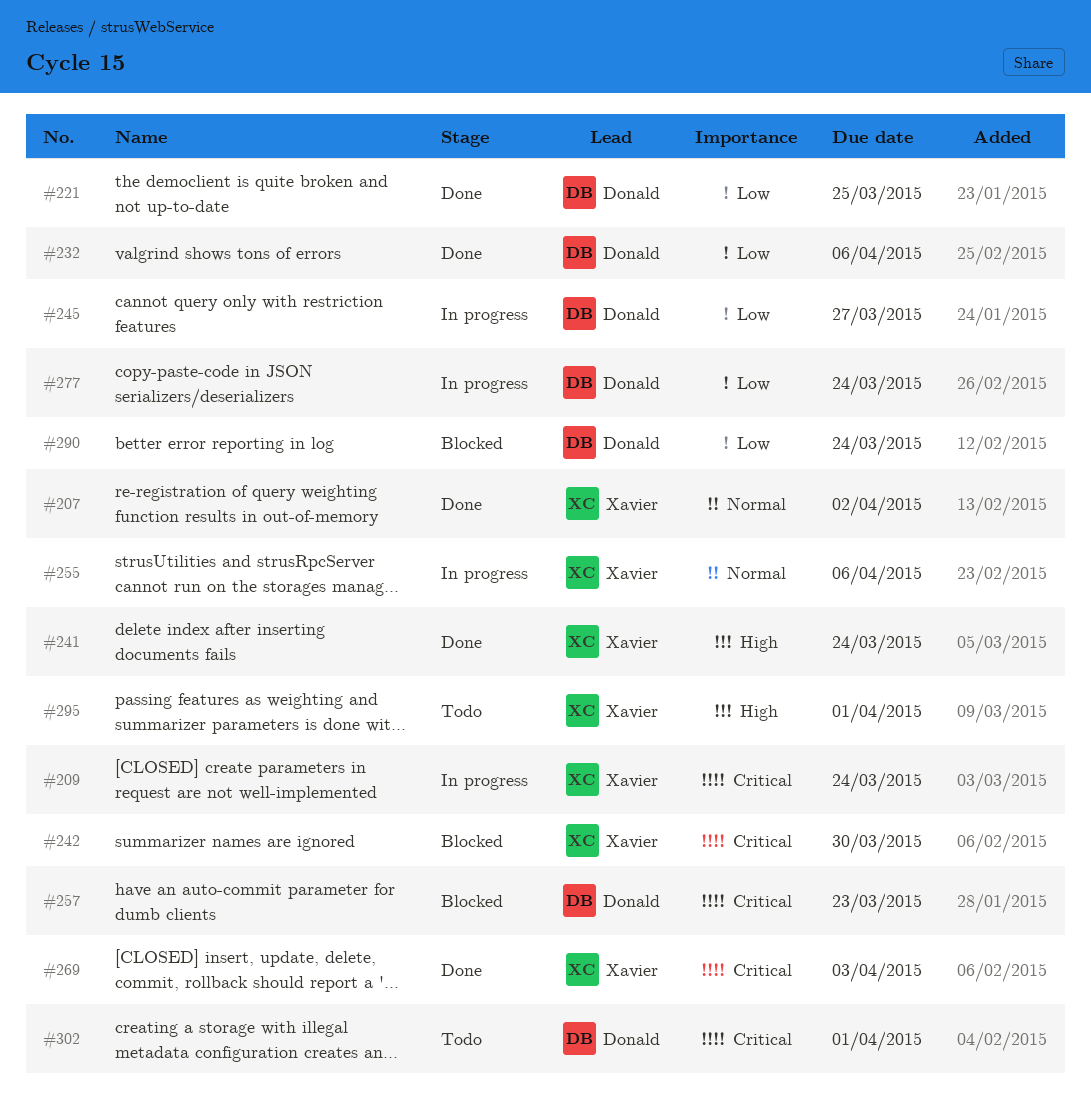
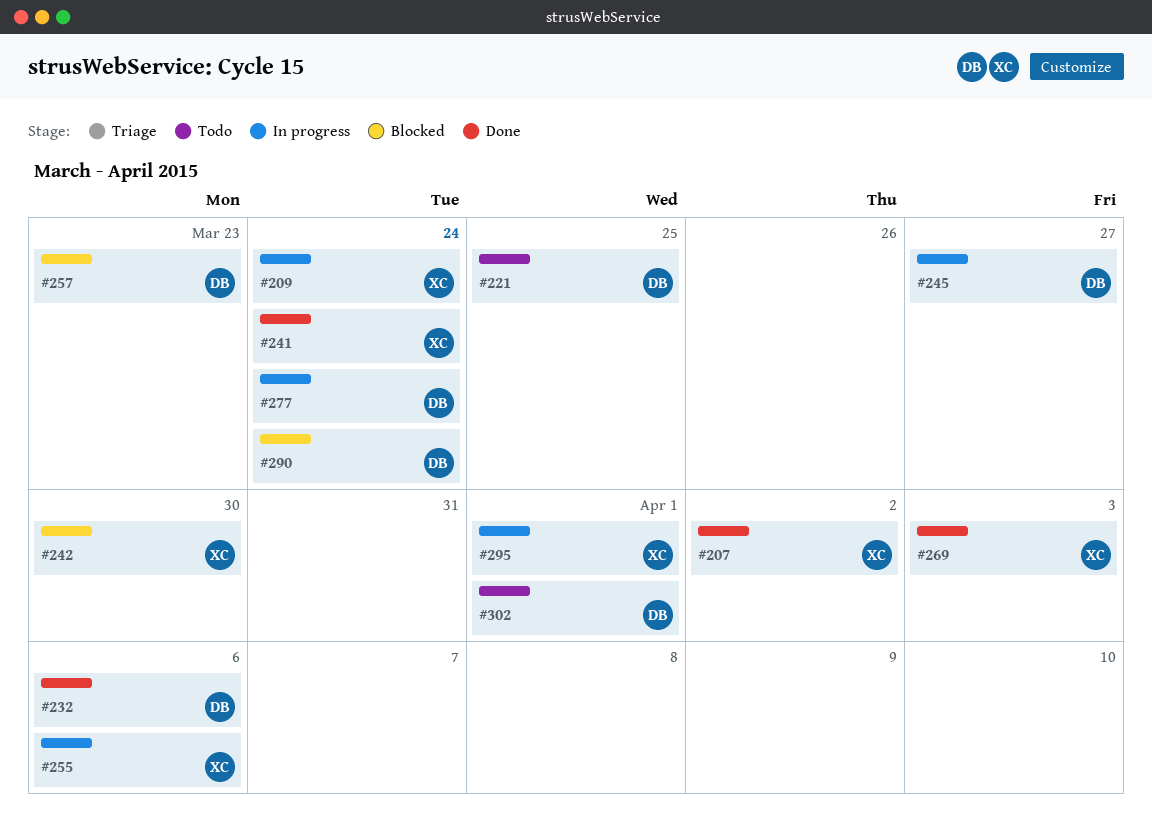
#221, status: Done -> Todo
#295, status: Todo -> In progress

